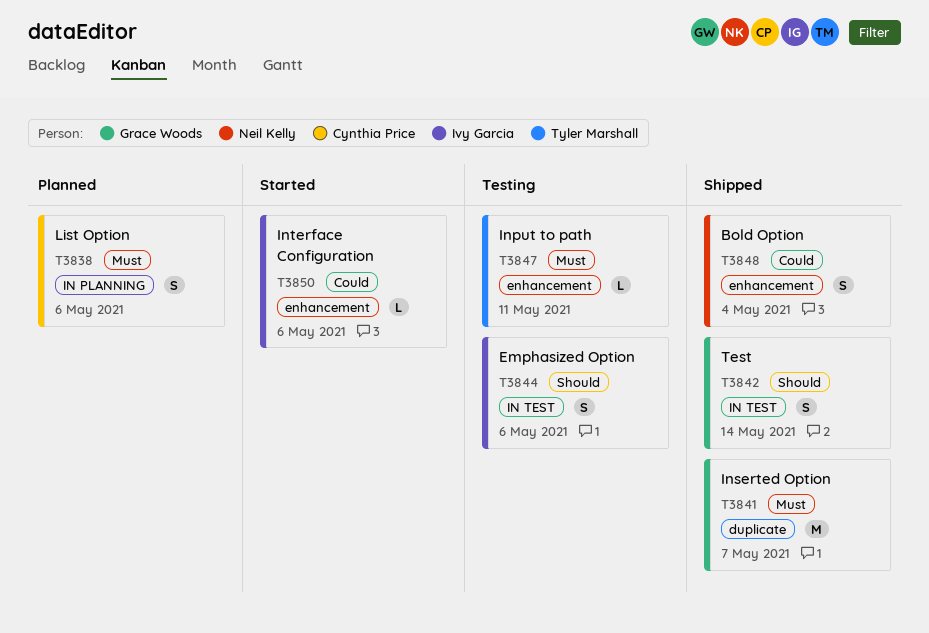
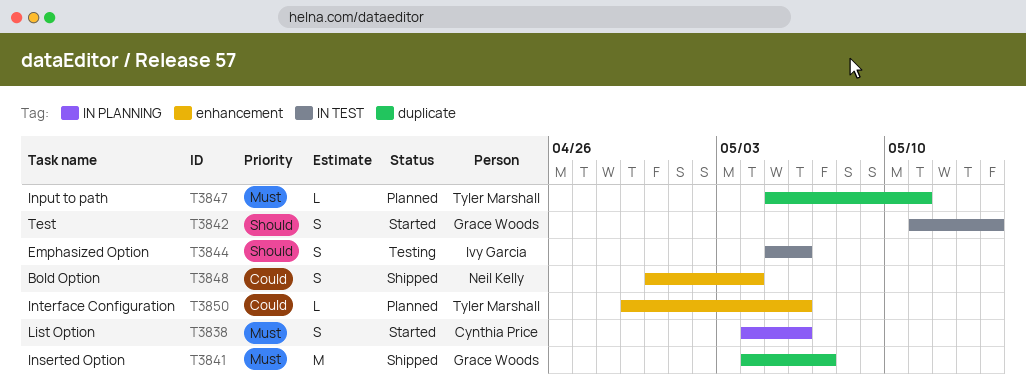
T3838, status: Planned -> Started
T3842, status: Shipped -> Started
T3847, status: Testing -> Planned
T3847, label: enhancement -> duplicate
T3850, status: Started -> Planned
T3850, owner: Ivy Garcia -> Tyler Marshall

